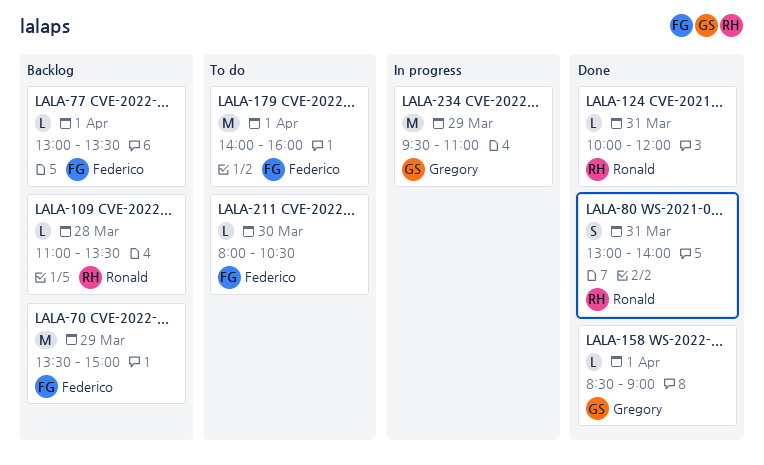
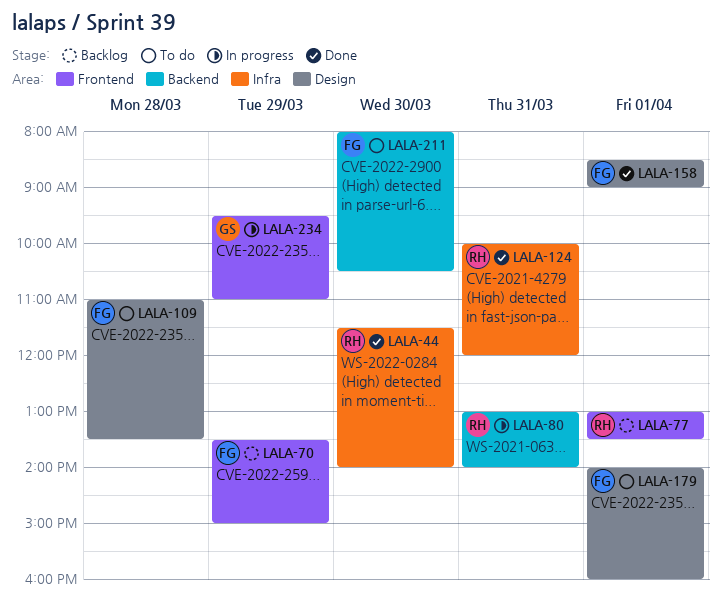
LALA-44: none -> present
LALA-77, owner: Federico -> Ronald
LALA-80, status: Done -> In progress
LALA-109, status: Backlog -> To do
LALA-109, owner: Ronald -> Federico
LALA-158, owner: Gregory -> Federico

